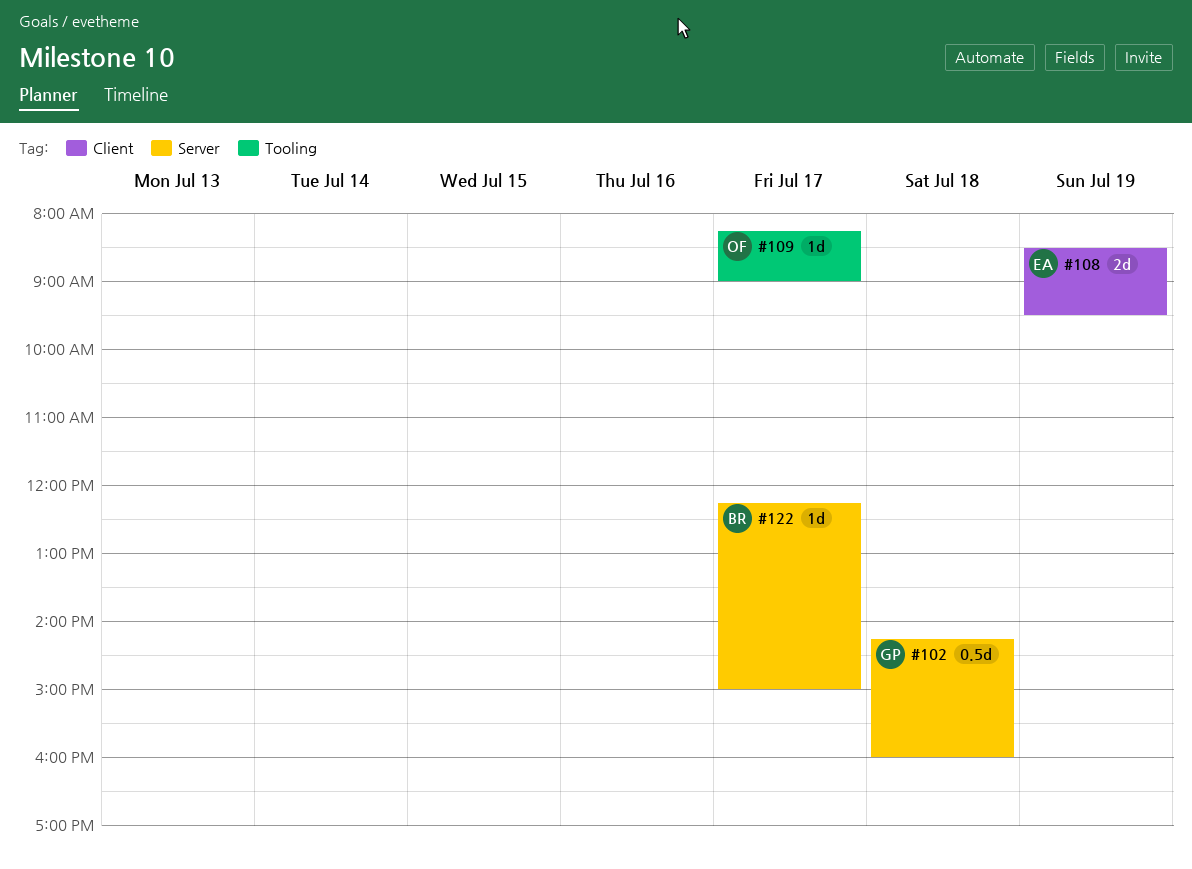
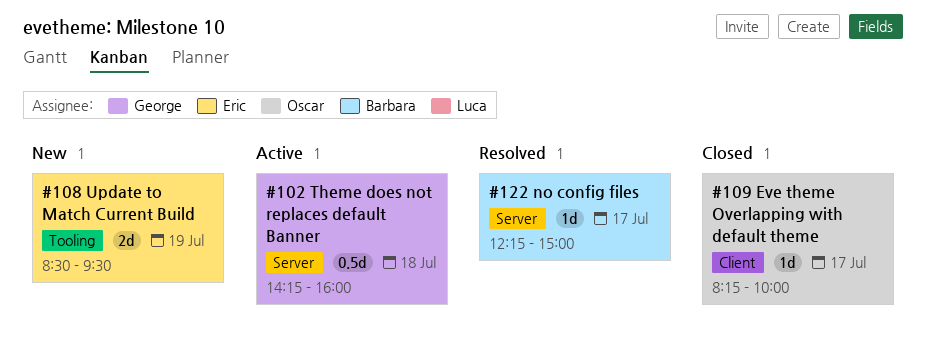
#108, label: Client -> Tooling
#109, label: Tooling -> Client
#109, ends: 09:00 -> 10:00

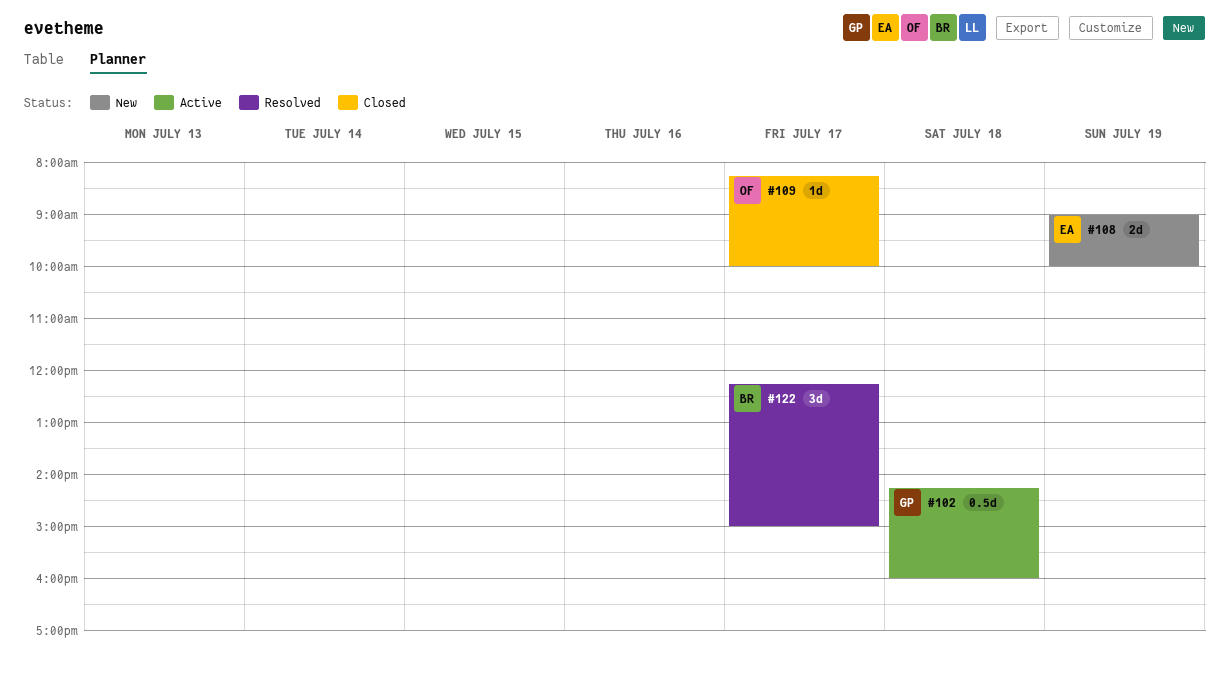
#108, begins: 08:30 -> 09:00
#108, ends: 09:30 -> 10:00
#122, estimate: 1d -> 3d

